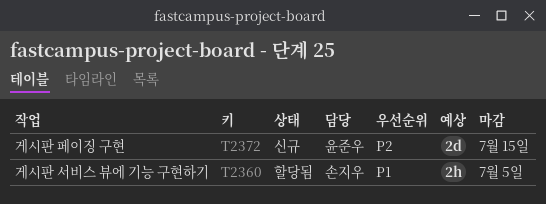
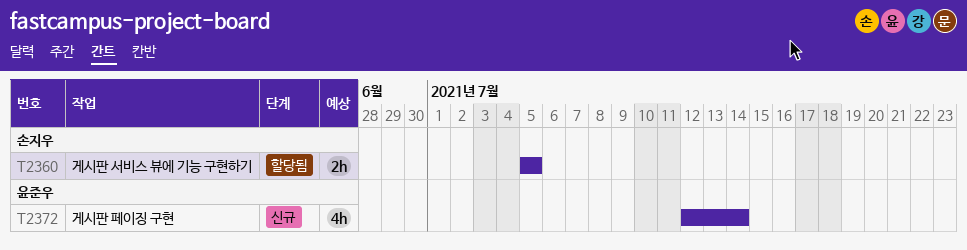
T2372, estimate: 2d -> 4h
T2372, due: Jul 15 -> Jul 14

